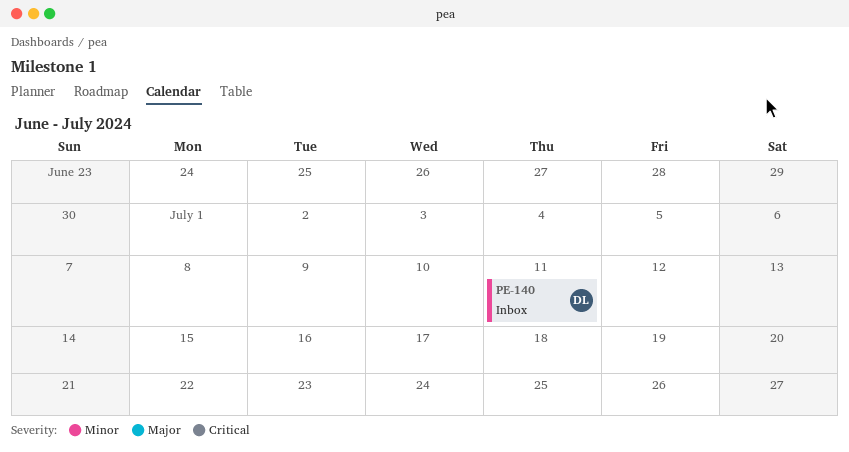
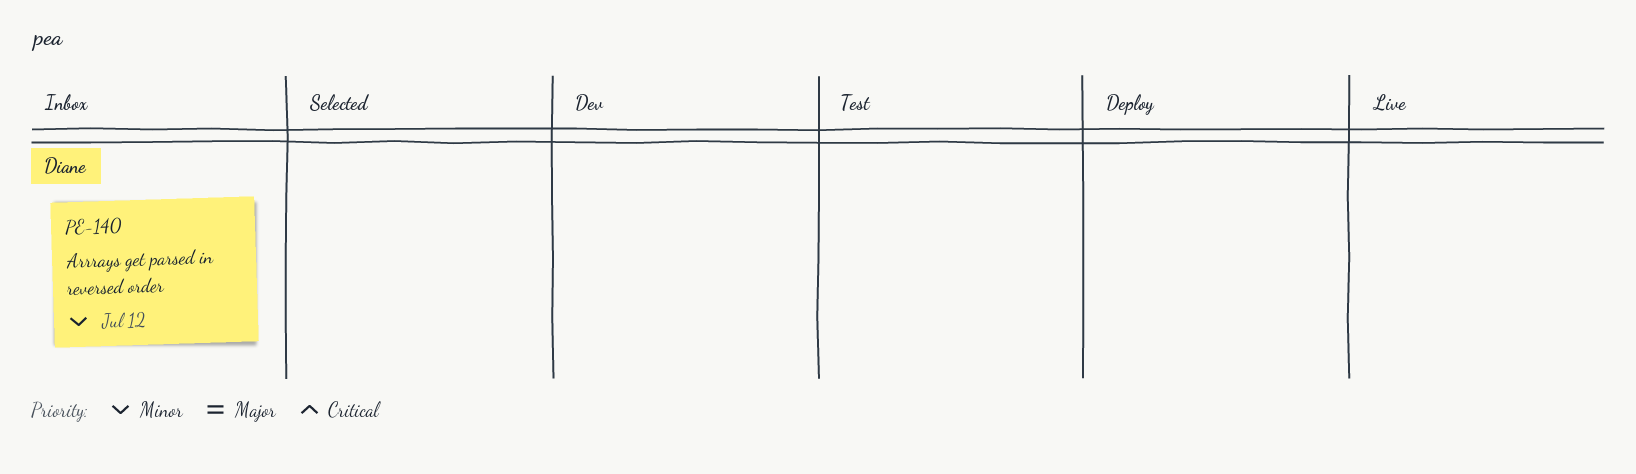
PE-140, due: Jul 11 -> Jul 12

